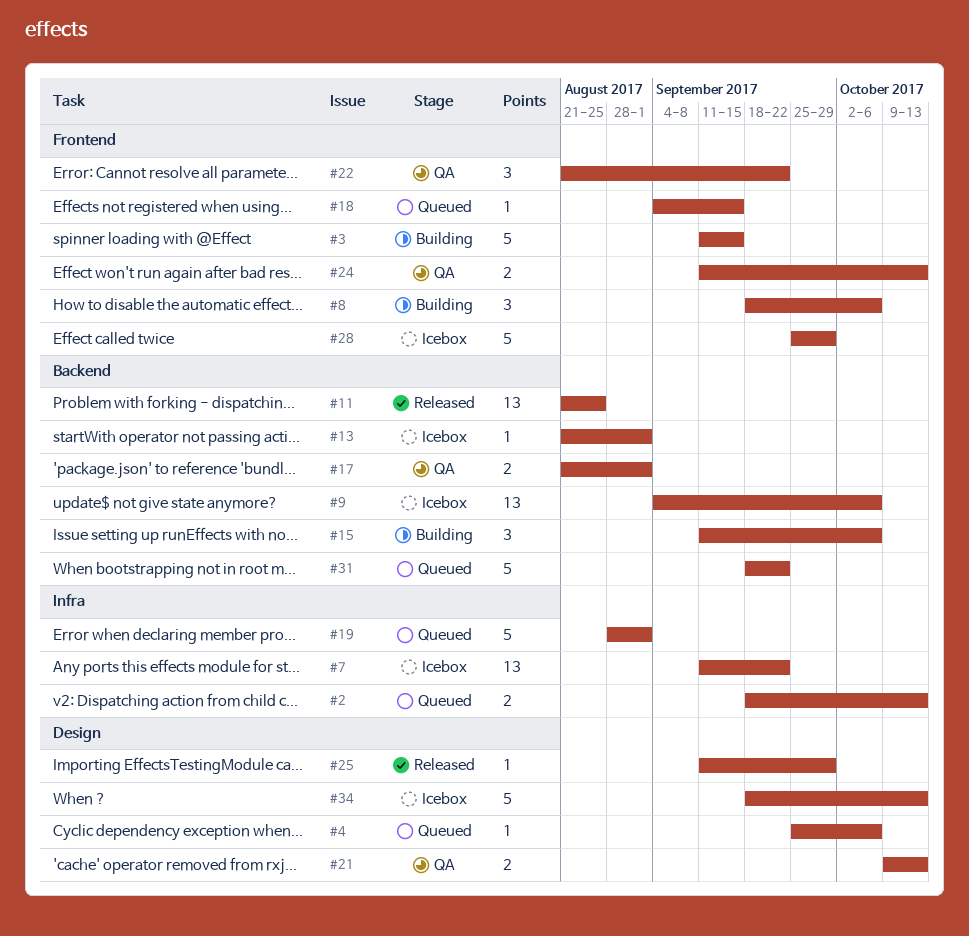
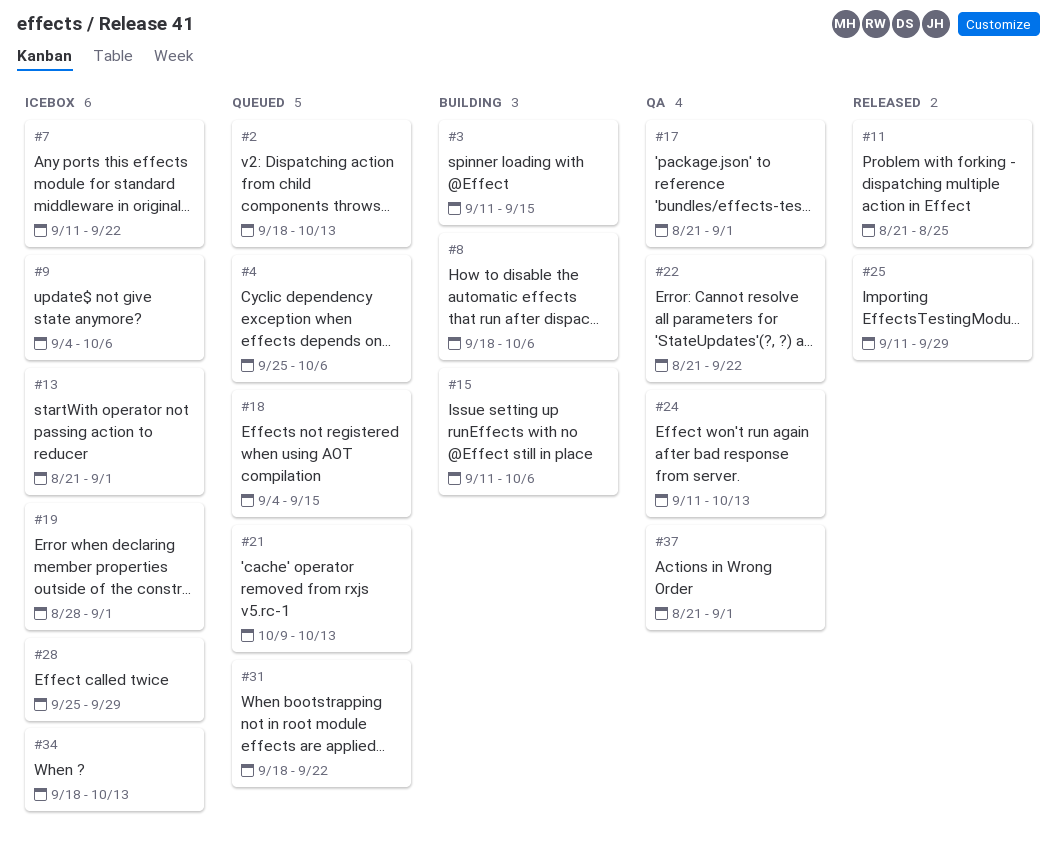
#19, status: Queued -> Icebox
#21, status: QA -> Queued
#37: none -> present

